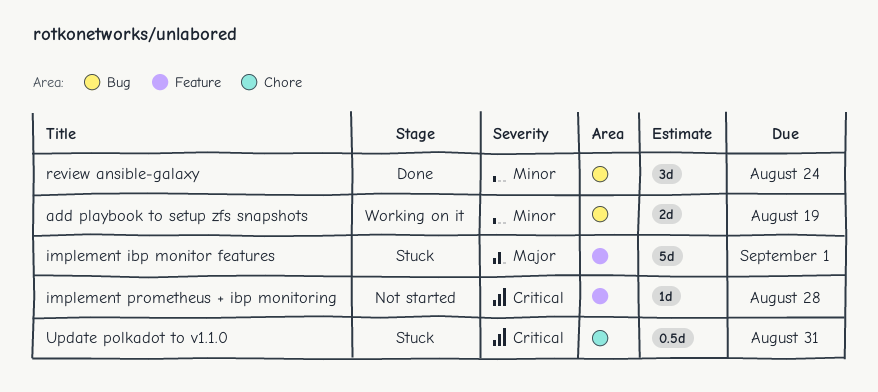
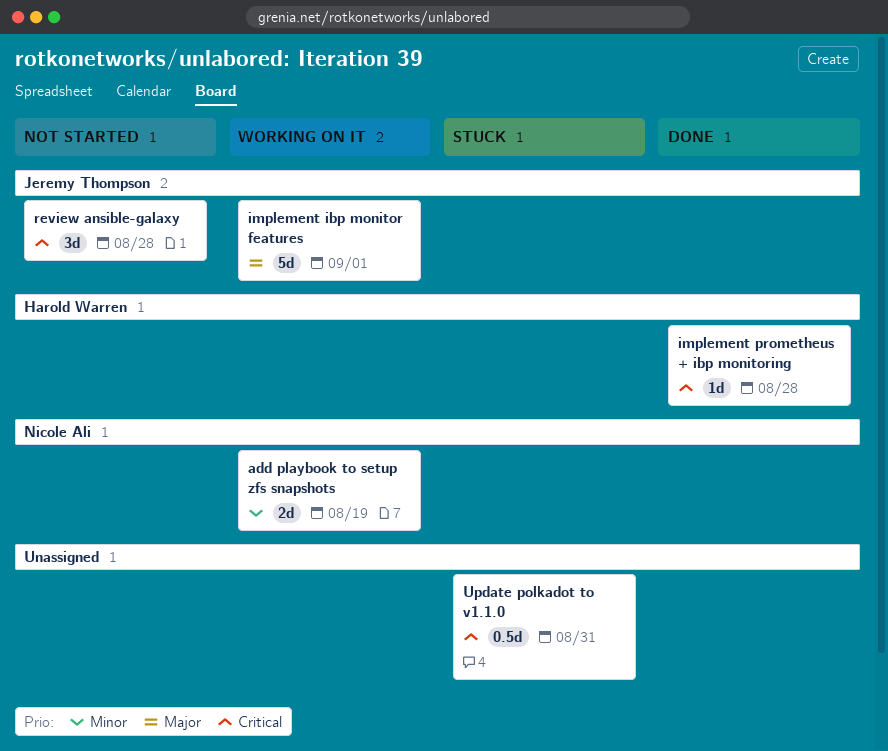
implement ibp monitor features, status: Stuck -> Working on it
implement prometheus + ibp monitoring, status: Not started -> Done
review ansible-galaxy, status: Done -> Not started
review ansible-galaxy, priority: Minor -> Critical
review ansible-galaxy, due: Aug 24 -> Aug 28

